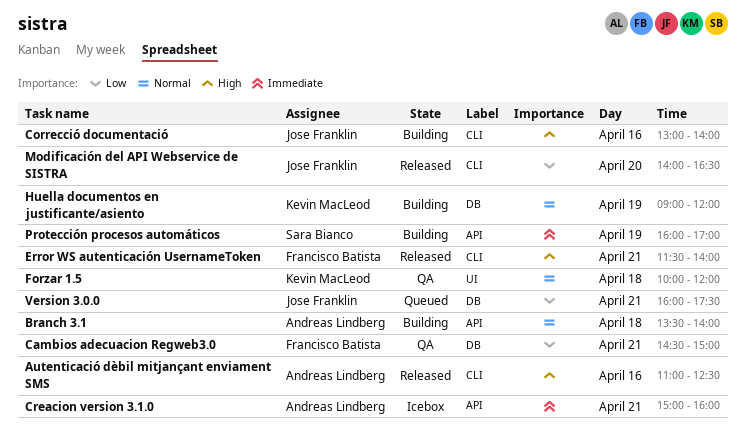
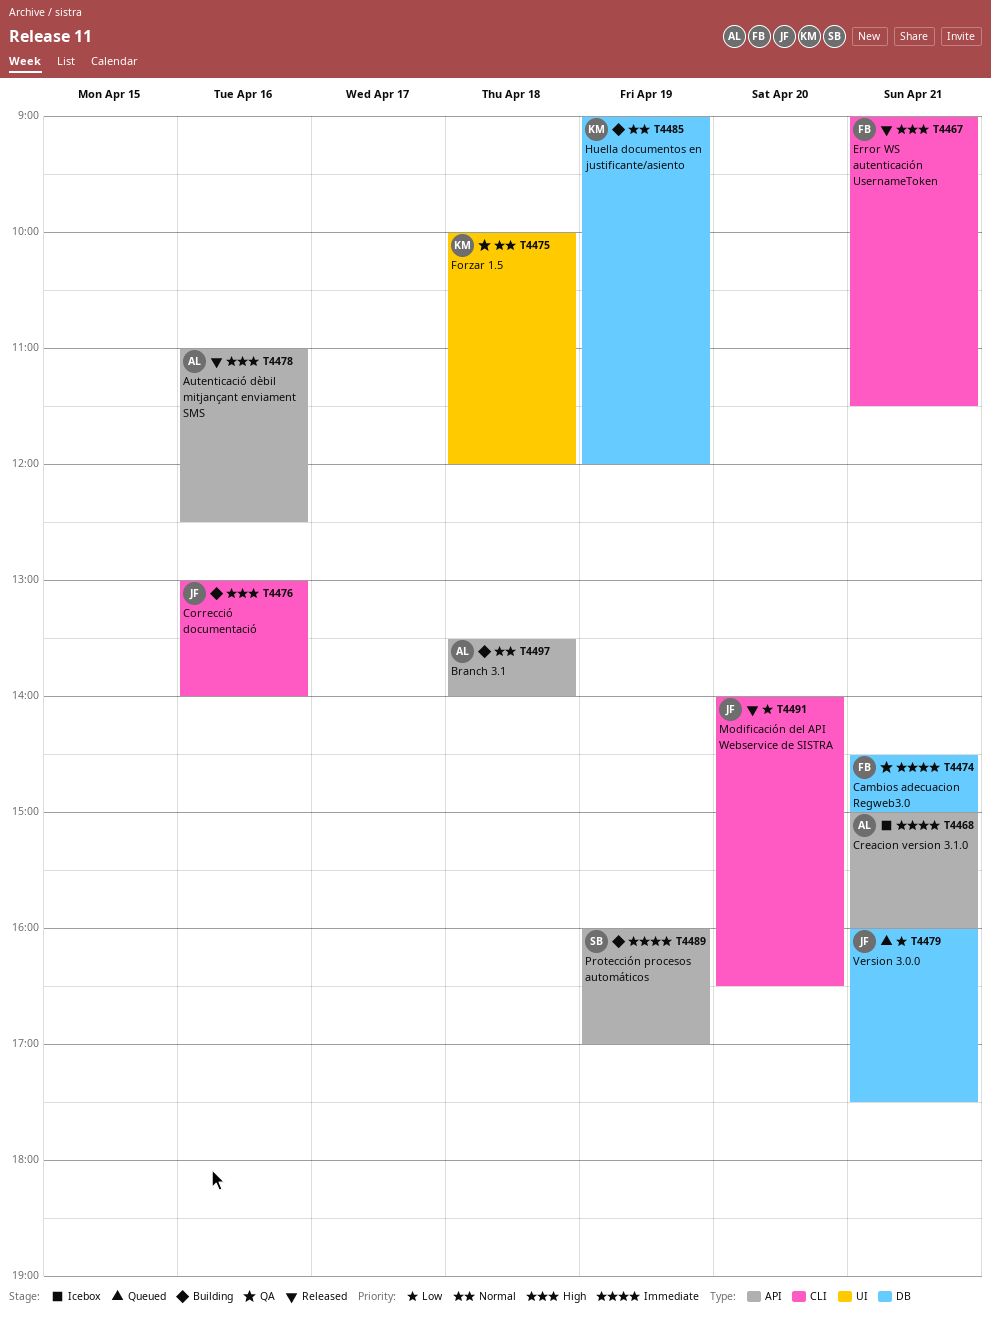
Autenticació dèbil mitjançant enviament SMS, label: CLI -> API
Cambios adecuacion Regweb3.0, priority: Low -> Immediate
Error WS autenticación UsernameToken, begins: 11:30 -> 09:00
Error WS autenticación UsernameToken, ends: 14:00 -> 11:30

